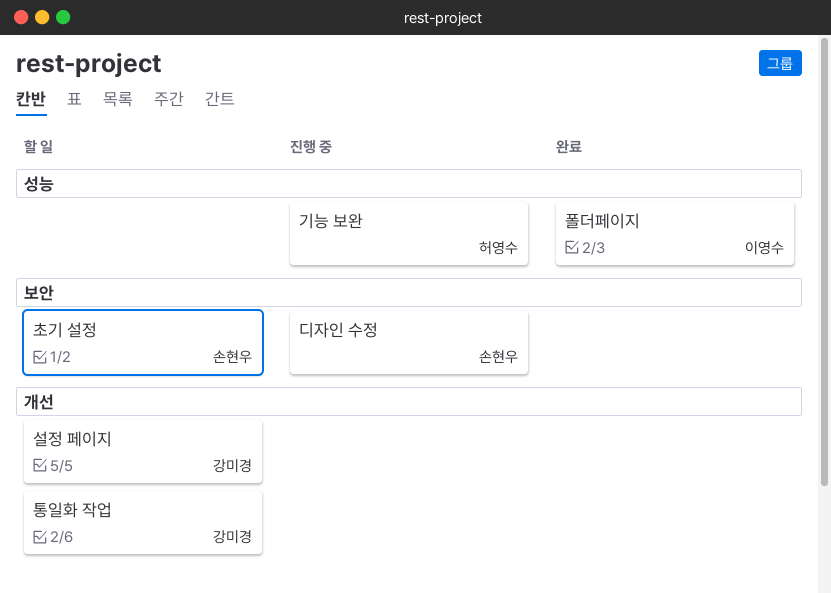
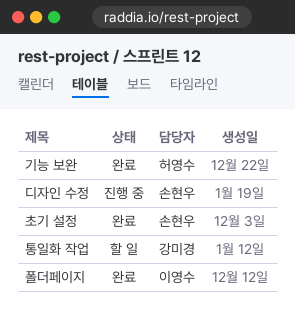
기능 보완, status: 진행 중 -> 완료
설정 페이지: present -> none
초기 설정, status: 할 일 -> 완료

